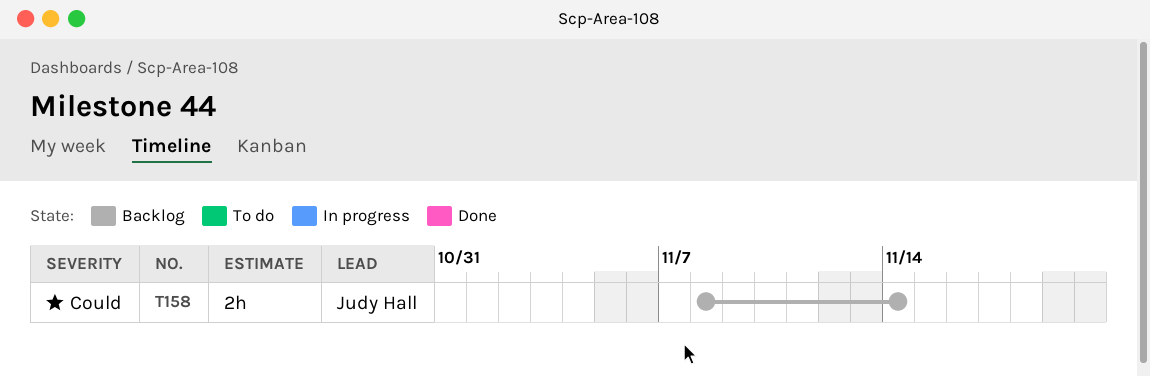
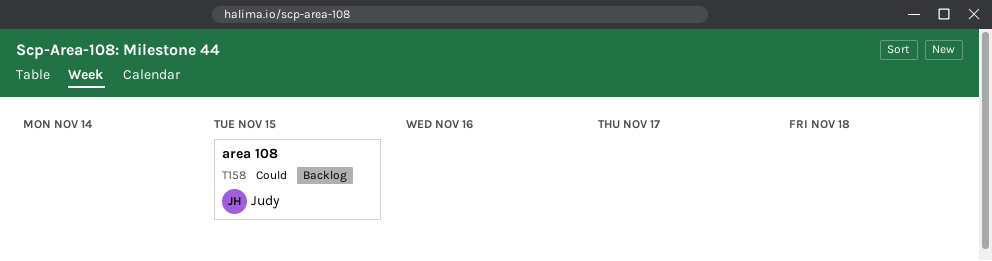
T158, due: Nov 14 -> Nov 15

